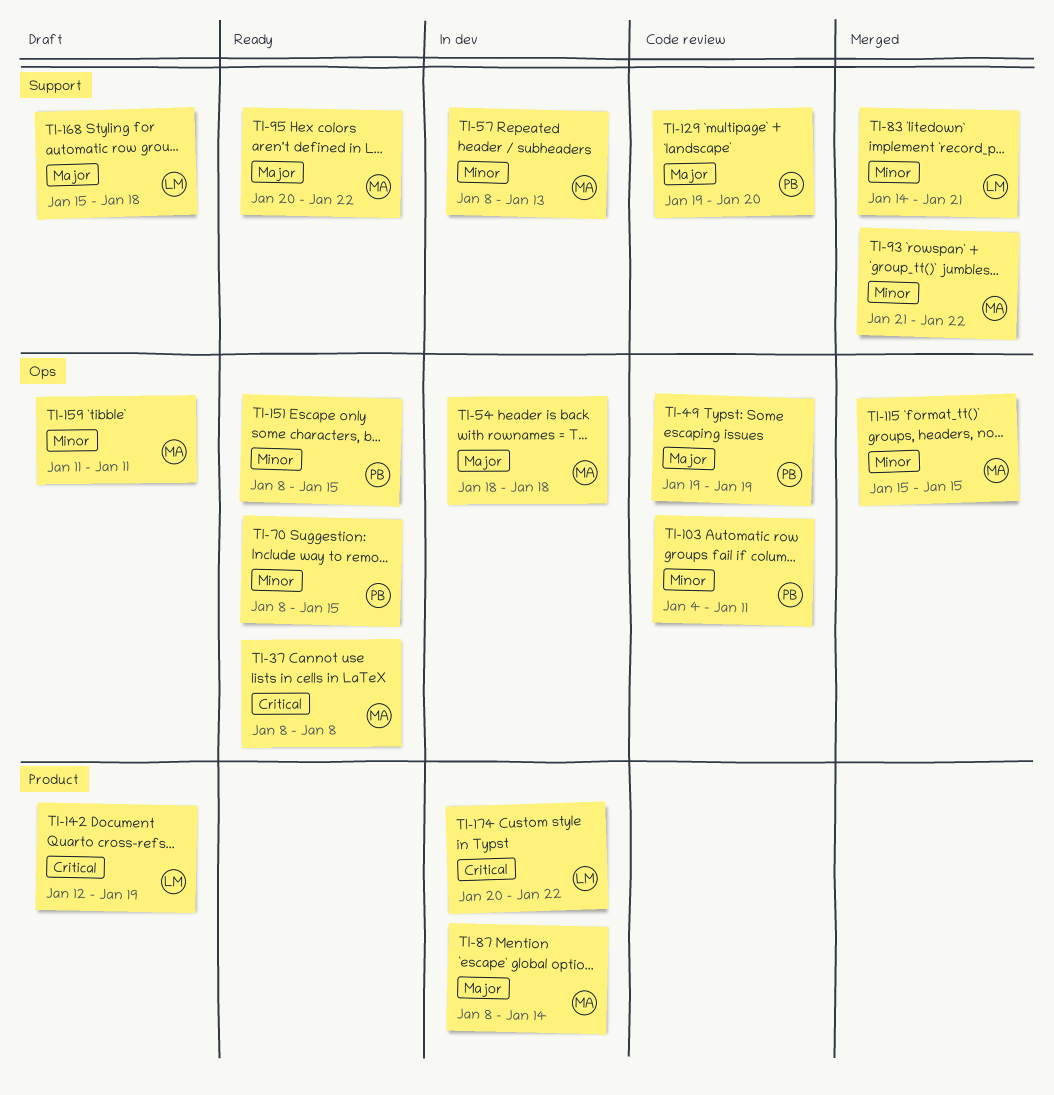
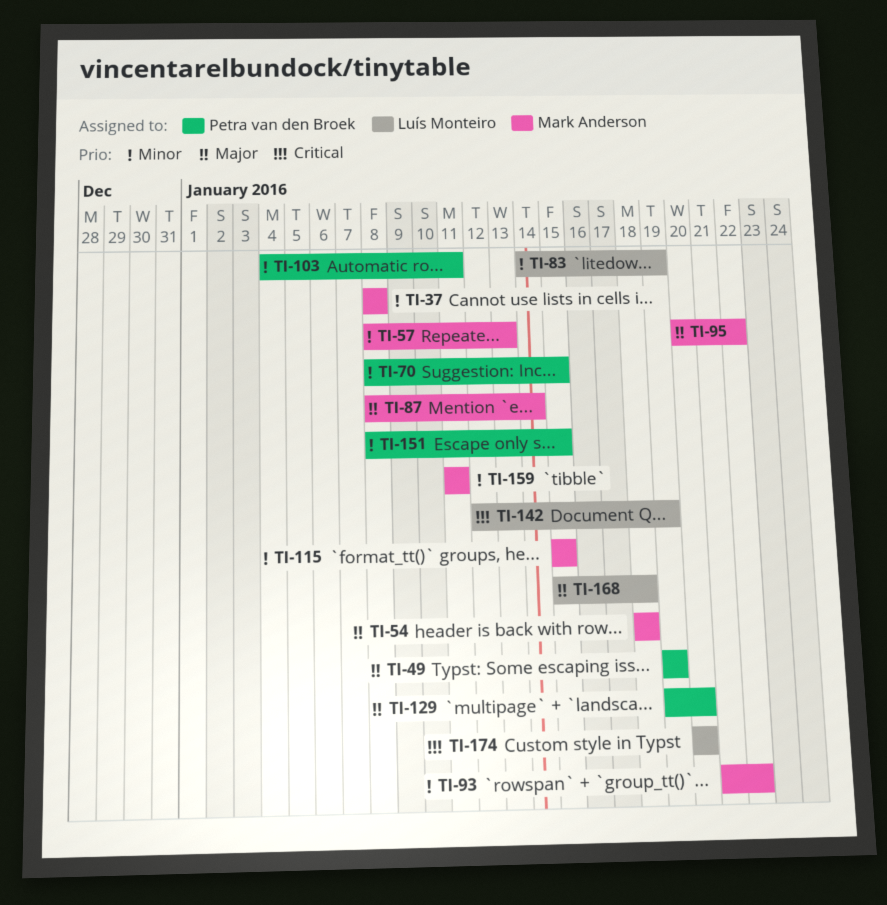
TI-37, priority: Critical -> Minor
TI-83, due: Jan 21 -> Jan 19
TI-174, due: Jan 22 -> Jan 20

